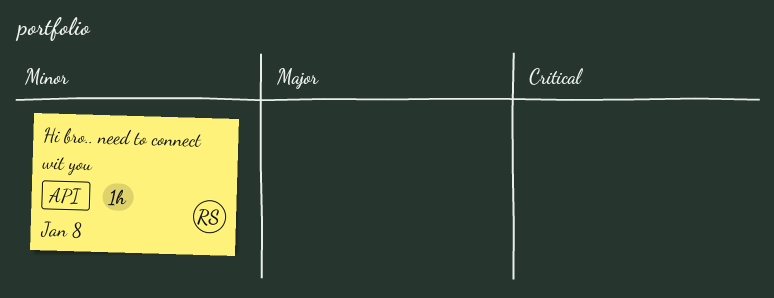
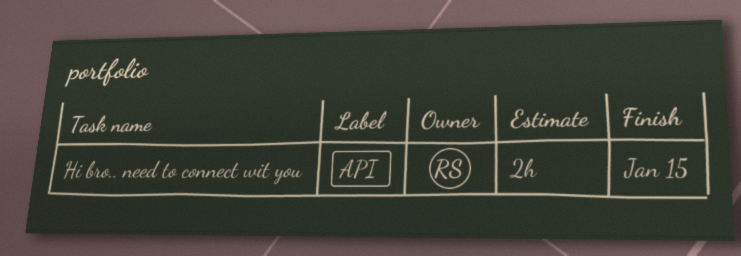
Hi bro.. need to connect wit you, estimate: 1h -> 2h
Hi bro.. need to connect wit you, due: Jan 8 -> Jan 15

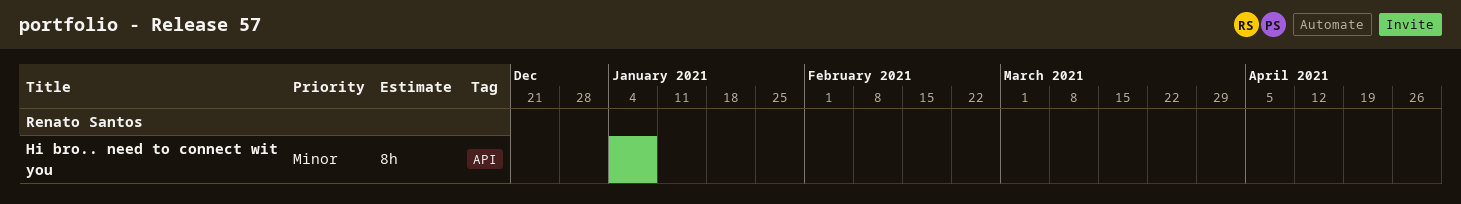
Hi bro.. need to connect wit you, estimate: 2h -> 8h
Hi bro.. need to connect wit you, due: Jan 15 -> Jan 8

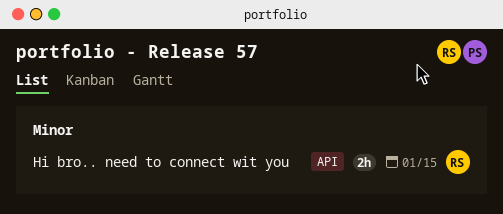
Hi bro.. need to connect wit you, estimate: 8h -> 2h
Hi bro.. need to connect wit you, due: Jan 8 -> Jan 15

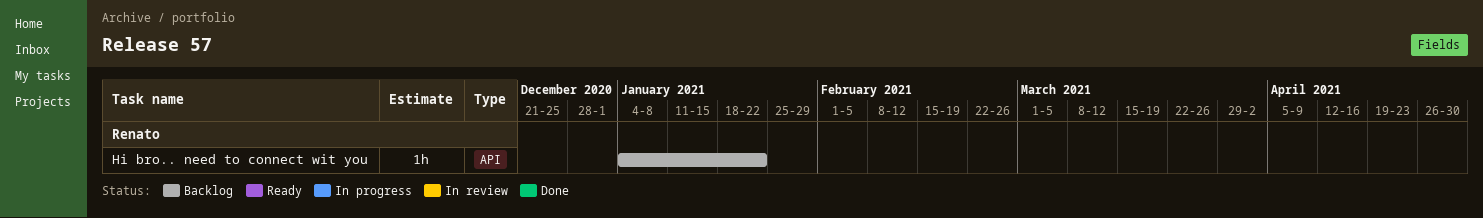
Hi bro.. need to connect wit you, estimate: 2h -> 1h
Hi bro.. need to connect wit you, due: Jan 15 -> Jan 22

